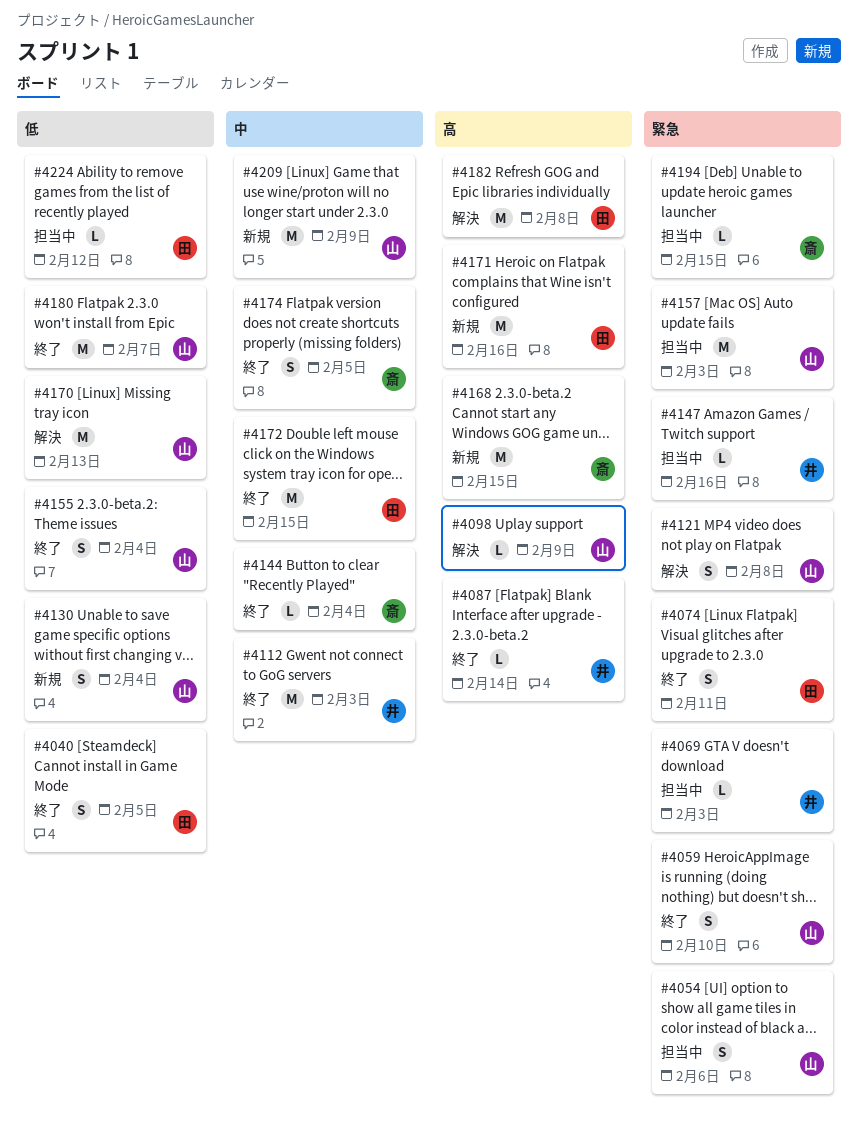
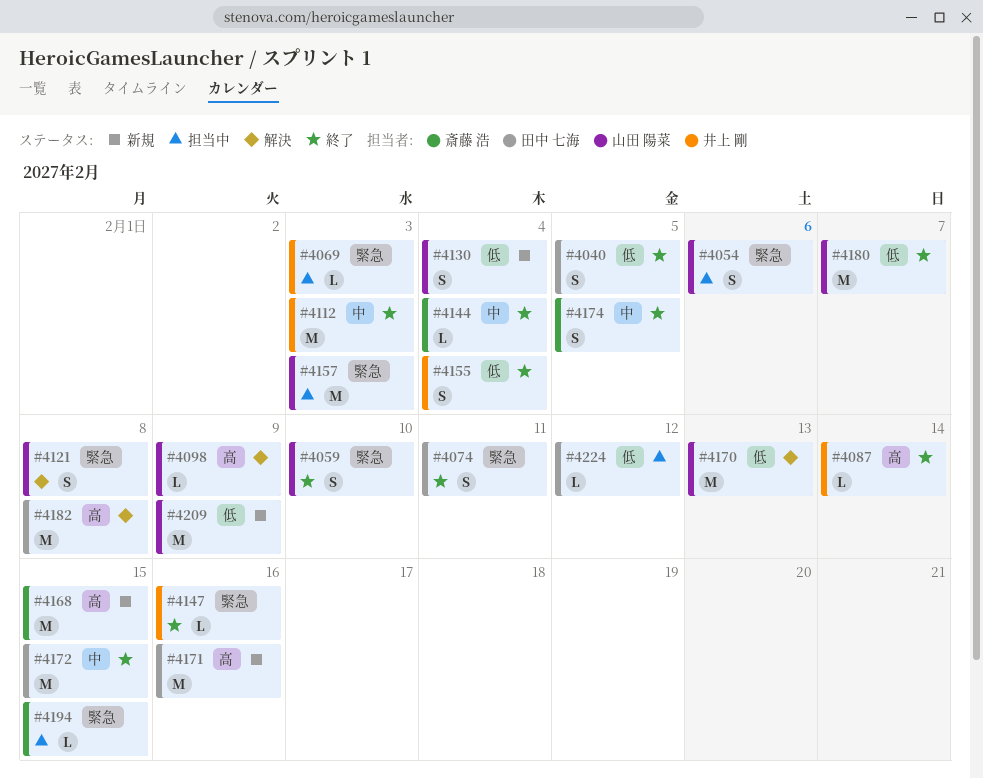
#4147, status: 担当中 -> 終了
#4155, owner: 山田 陽菜 -> 井上 剛
#4209, priority: 中 -> 低

